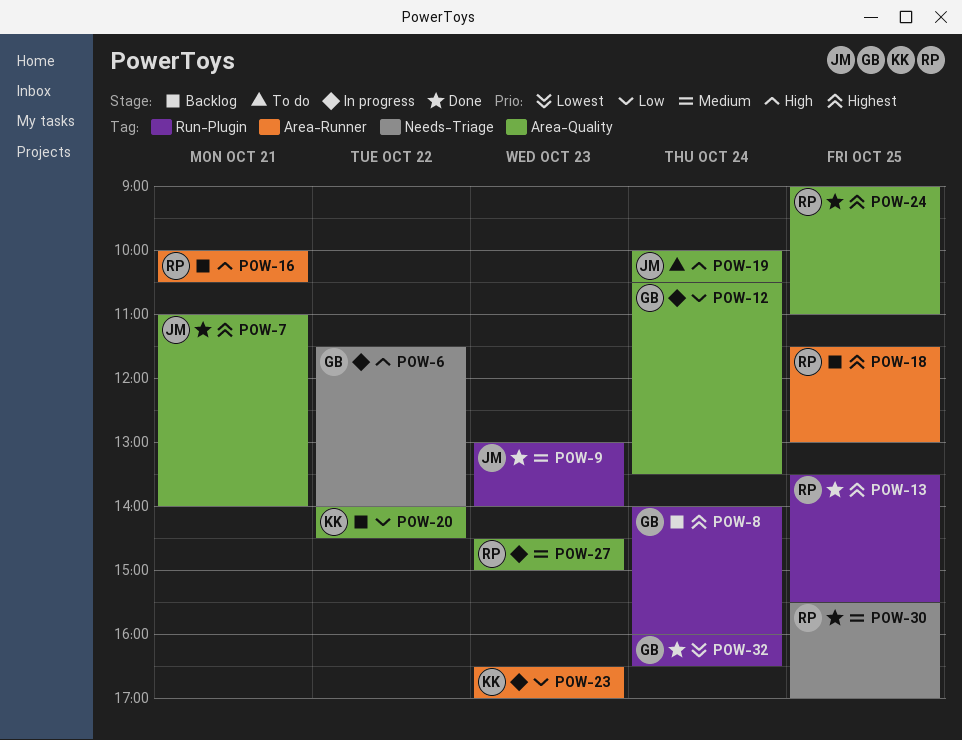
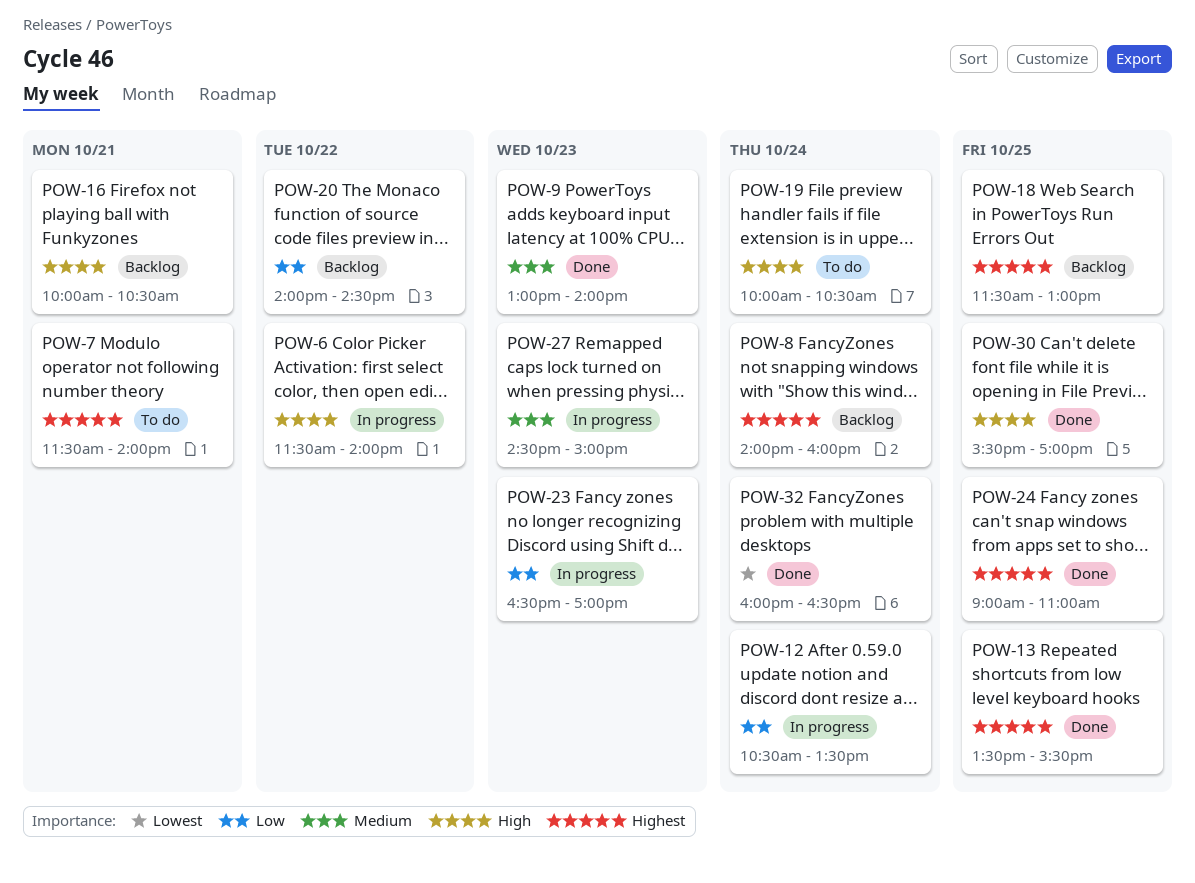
POW-7, status: Done -> To do
POW-7, begins: 11:00 -> 11:30
POW-30, priority: Medium -> High

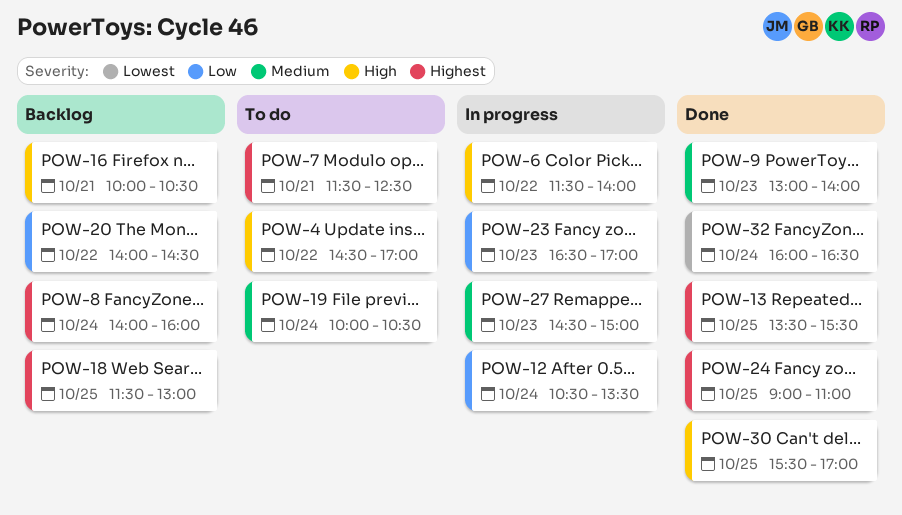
POW-4: none -> present
POW-7, ends: 14:00 -> 12:30
POW-19, priority: High -> Medium

